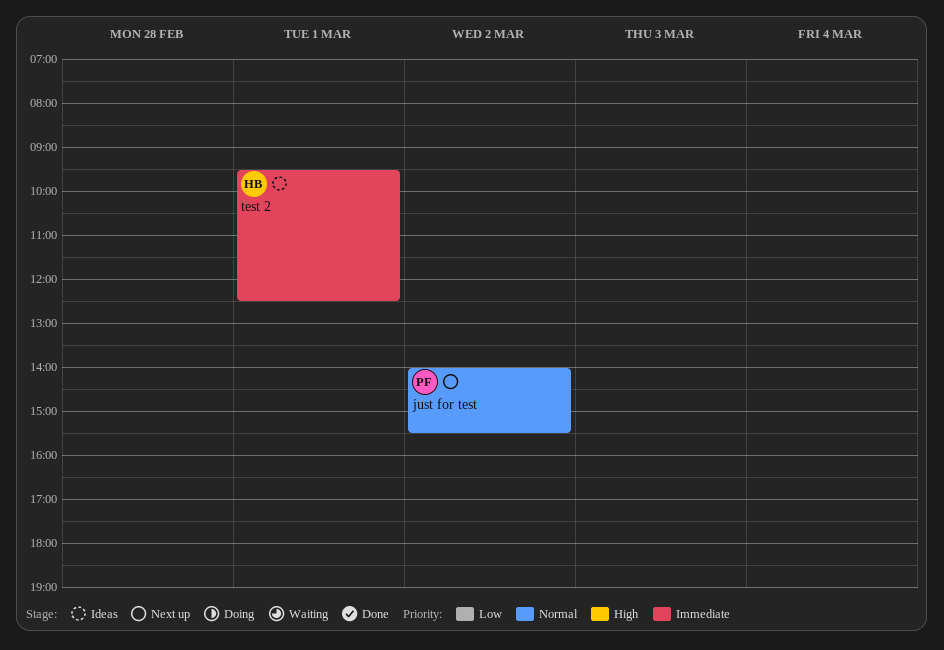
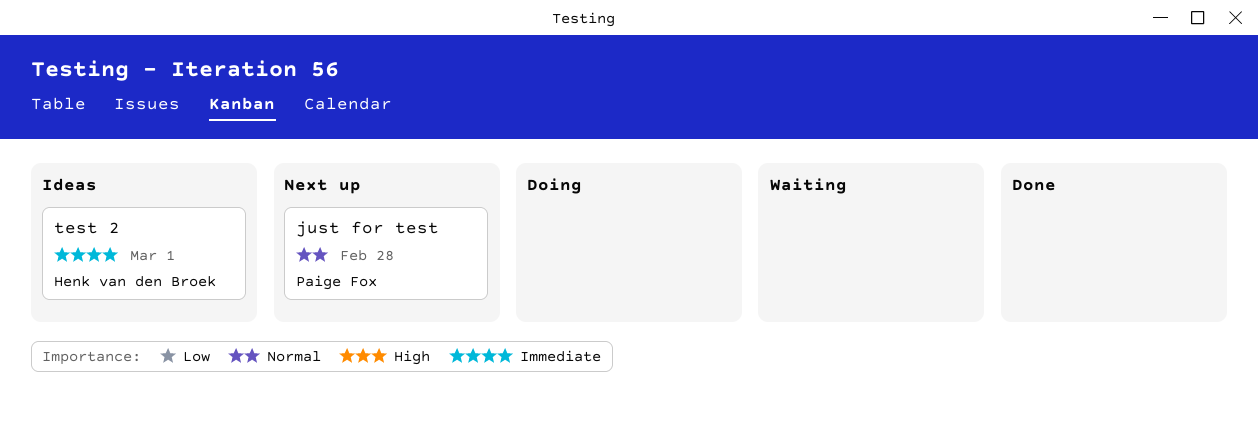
just for test, day: Mar 2 -> Feb 28

